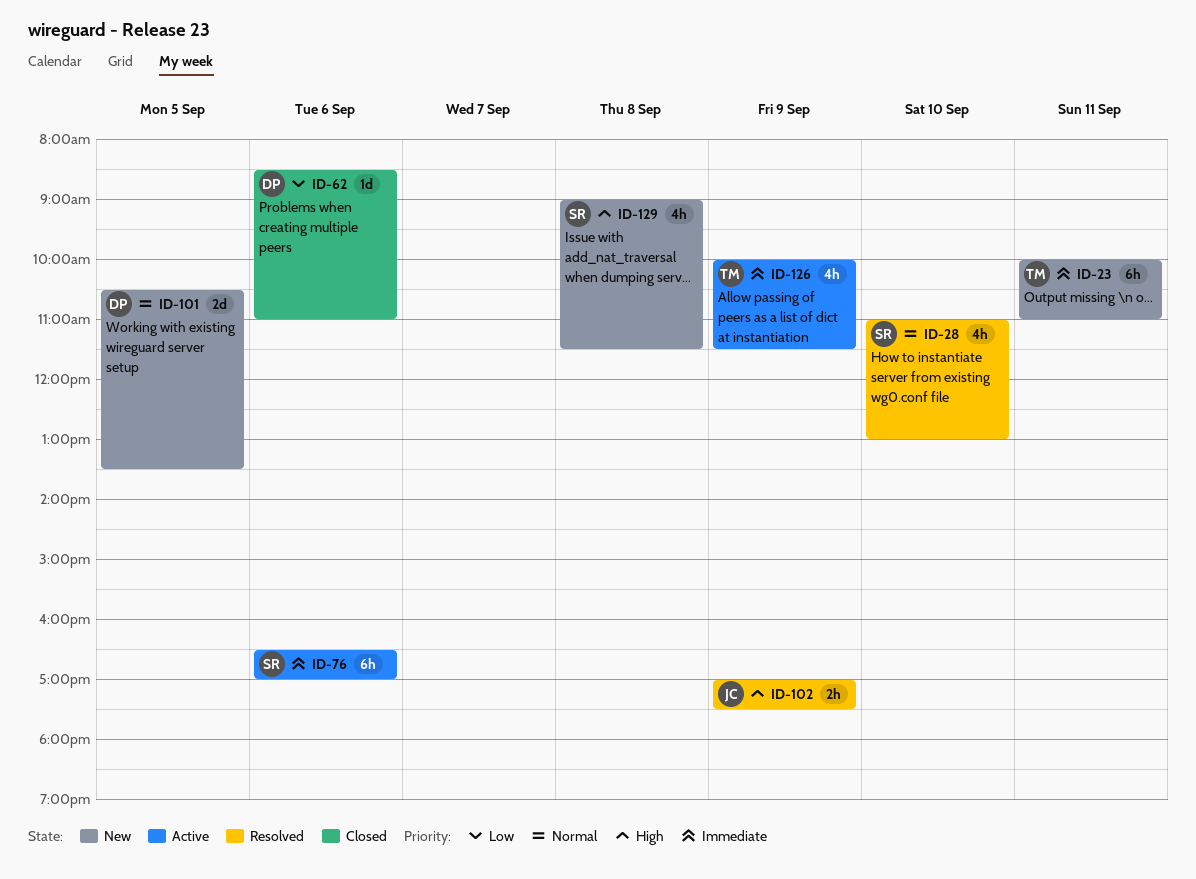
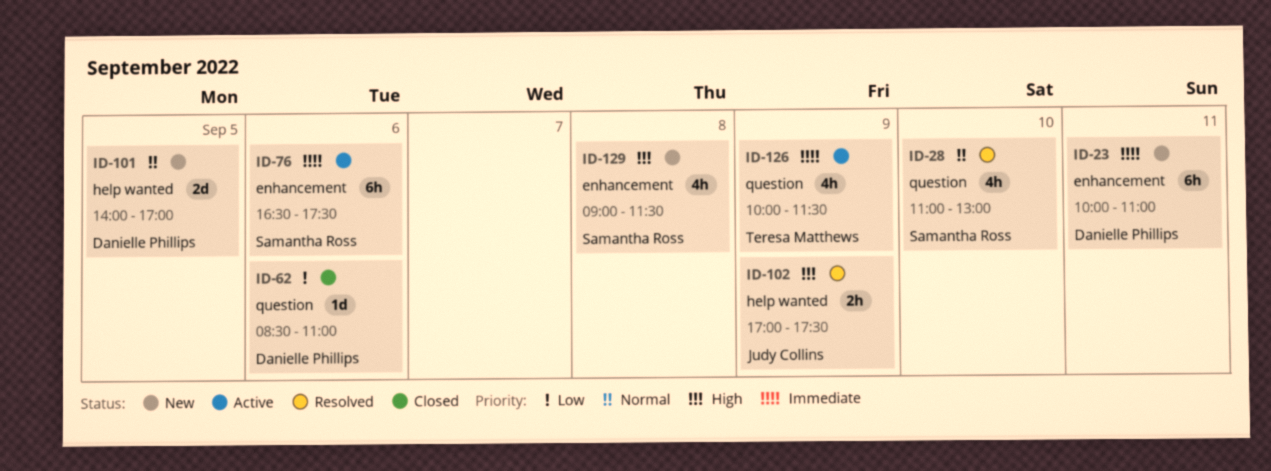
ID-23, owner: Teresa Matthews -> Danielle Phillips
ID-76, ends: 17:00 -> 17:30
ID-101, begins: 10:30 -> 14:00
ID-101, ends: 13:30 -> 17:00

